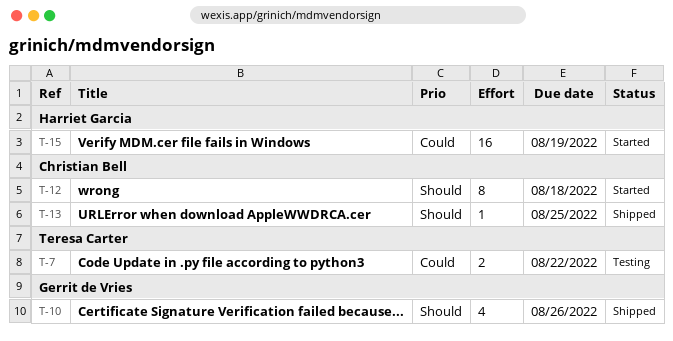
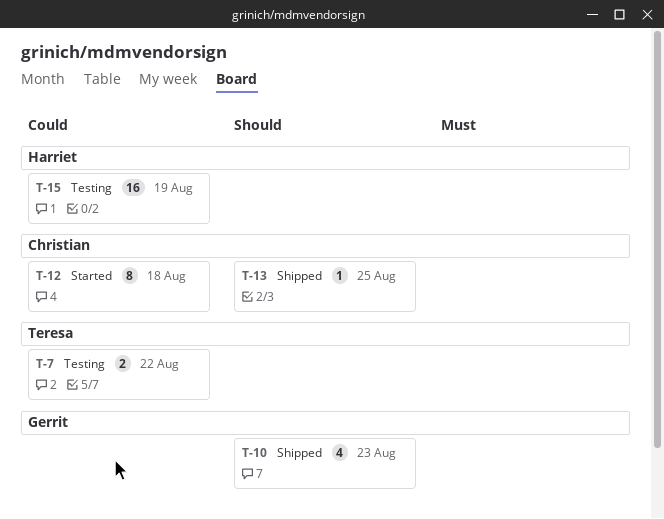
T-10, due: Aug 26 -> Aug 23
T-12, priority: Should -> Could
T-15, status: Started -> Testing

